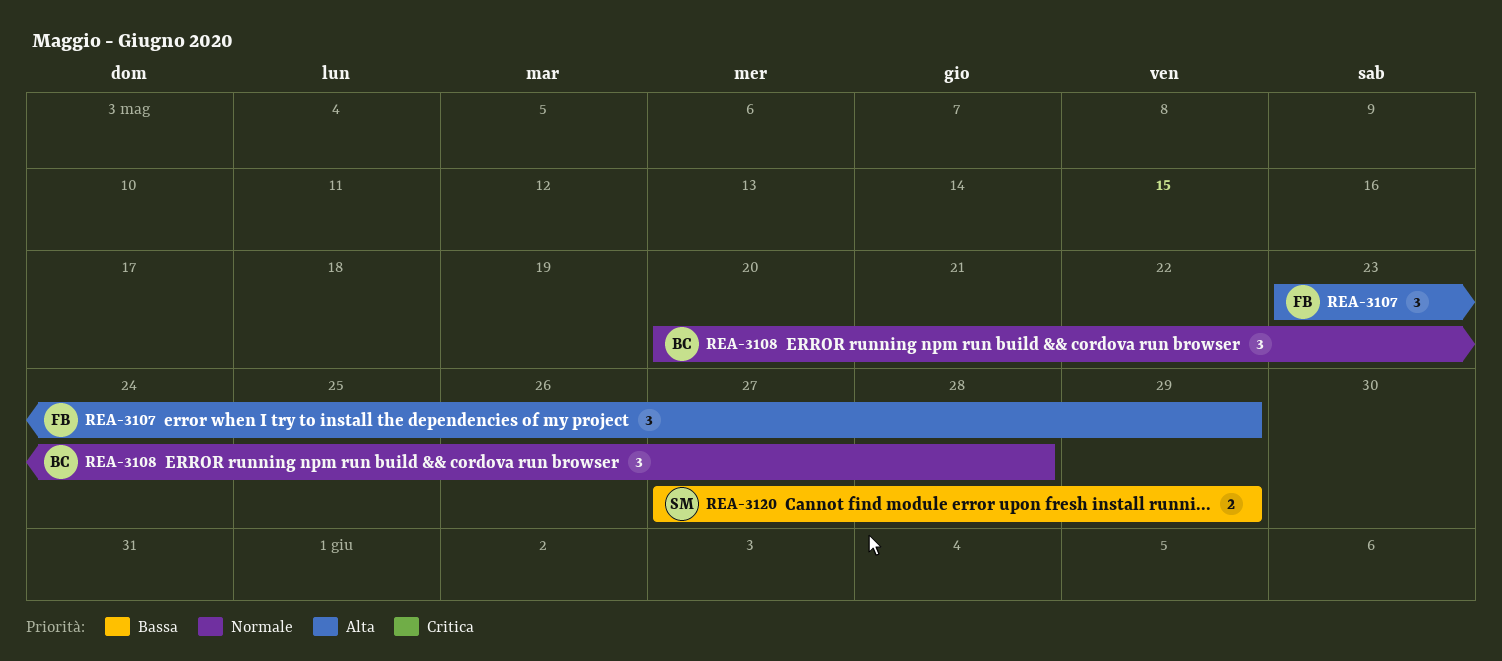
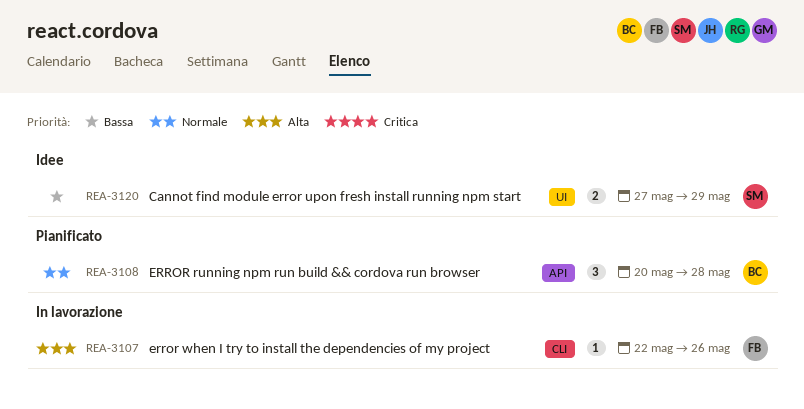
REA-3107, estimate: 3 -> 1
REA-3107, start: May 23 -> May 22
REA-3107, due: May 29 -> May 26

